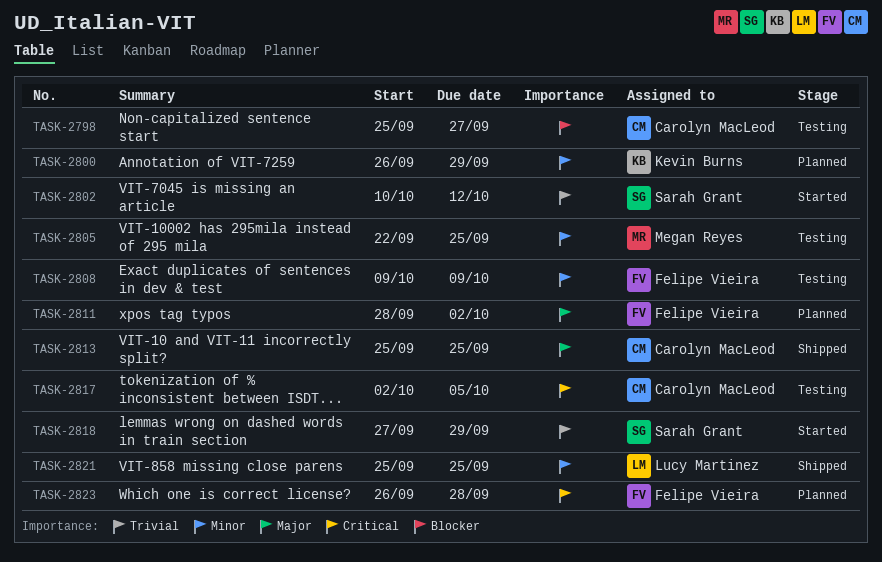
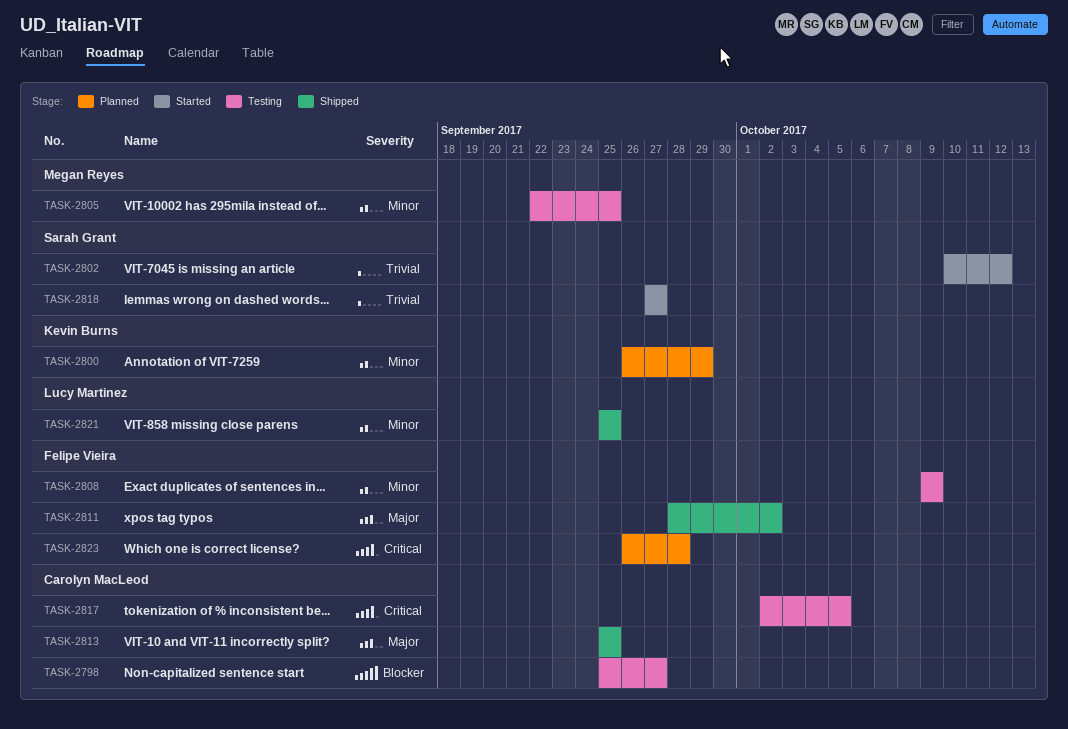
TASK-2811, status: Planned -> Shipped
TASK-2818, due: Sep 29 -> Sep 27

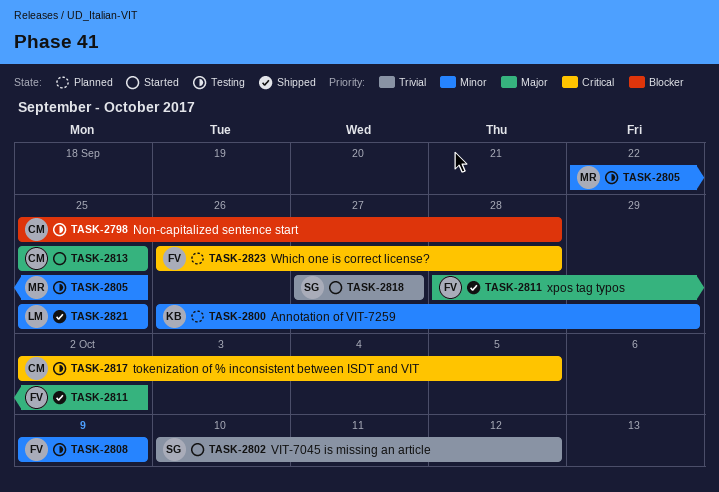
TASK-2798, due: Sep 27 -> Sep 28
TASK-2813, status: Shipped -> Started

